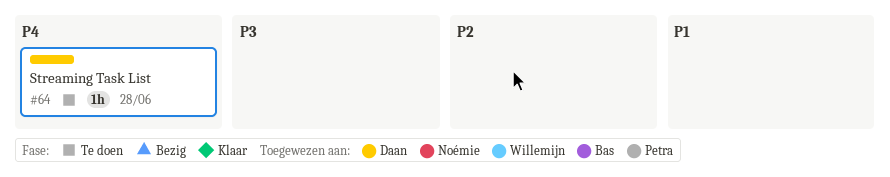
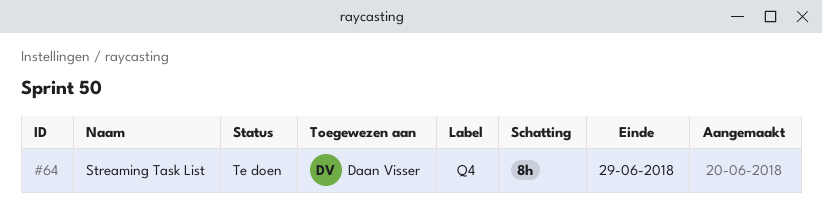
#64, estimate: 1h -> 8h
#64, due: Jun 28 -> Jun 29

